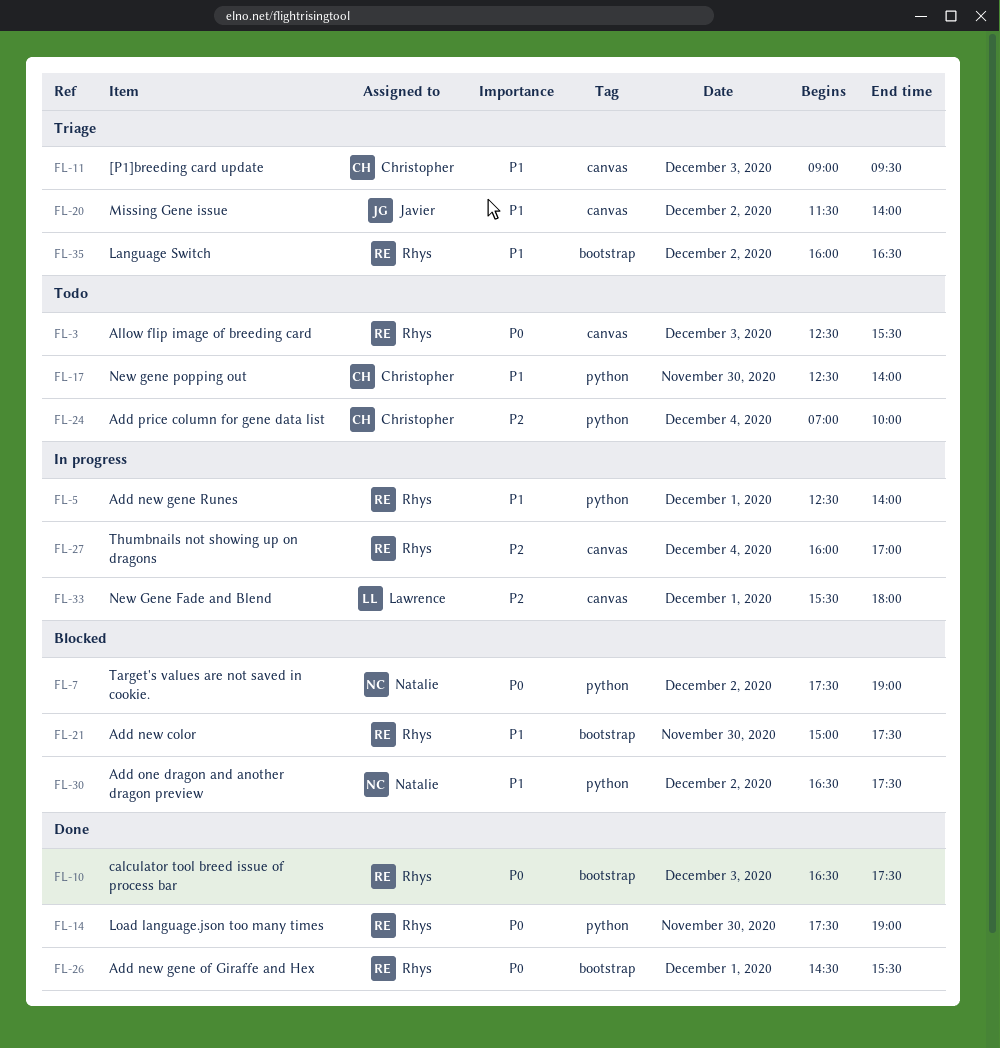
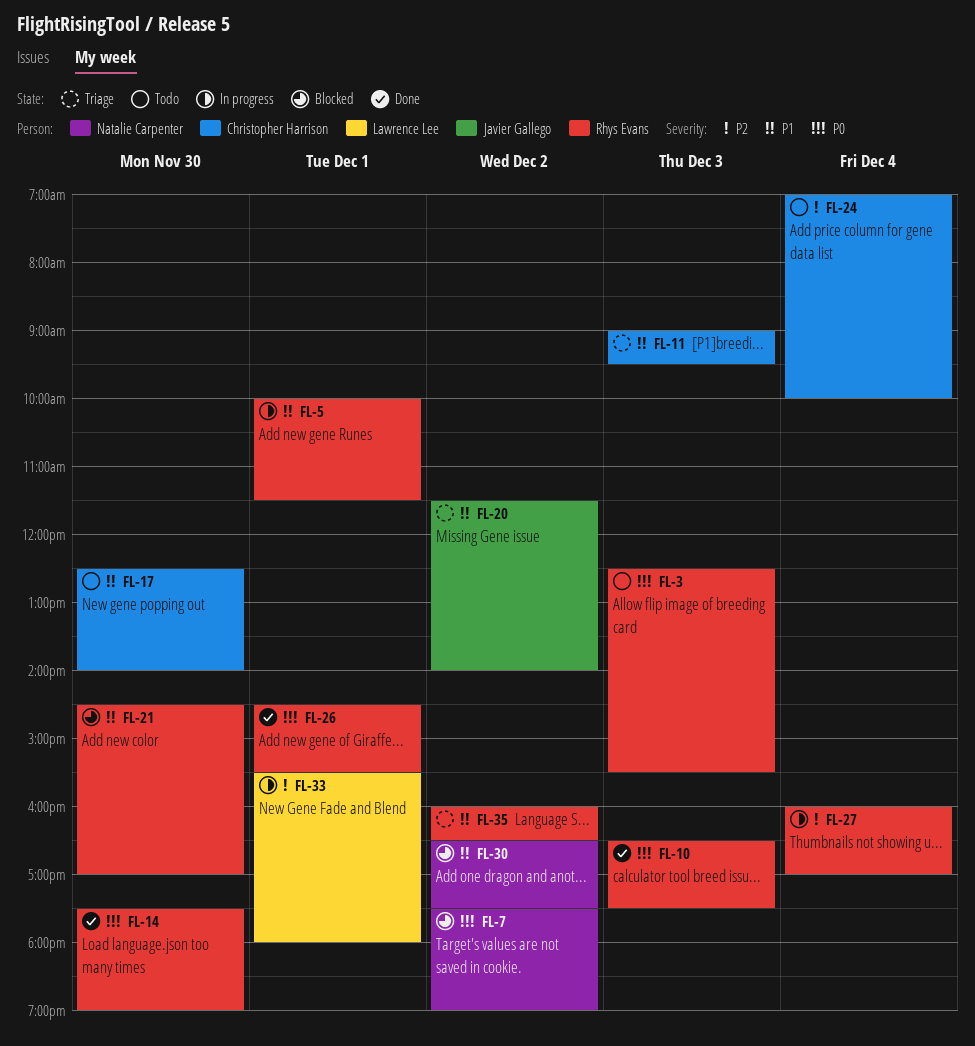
FL-5, begins: 12:30 -> 10:00
FL-5, ends: 14:00 -> 11:30
FL-21, begins: 15:00 -> 14:30
FL-21, ends: 17:30 -> 17:00

